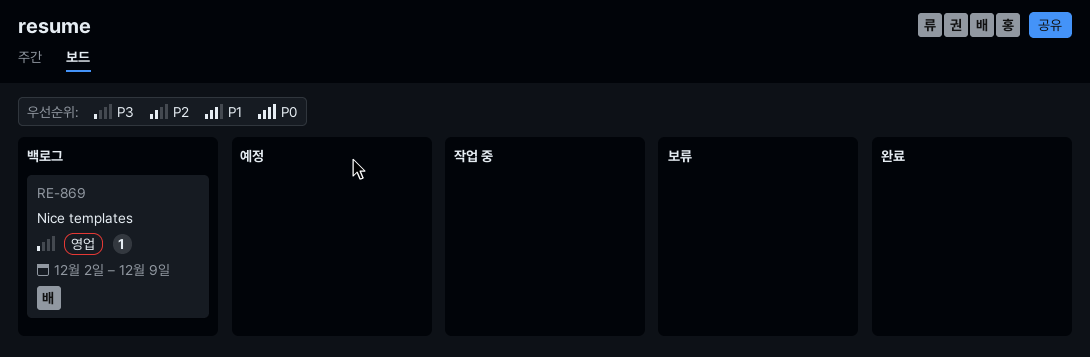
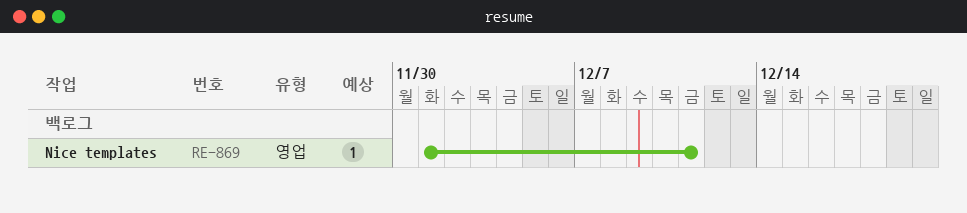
RE-869, start: Dec 2 -> Dec 1
RE-869, due: Dec 9 -> Dec 11

